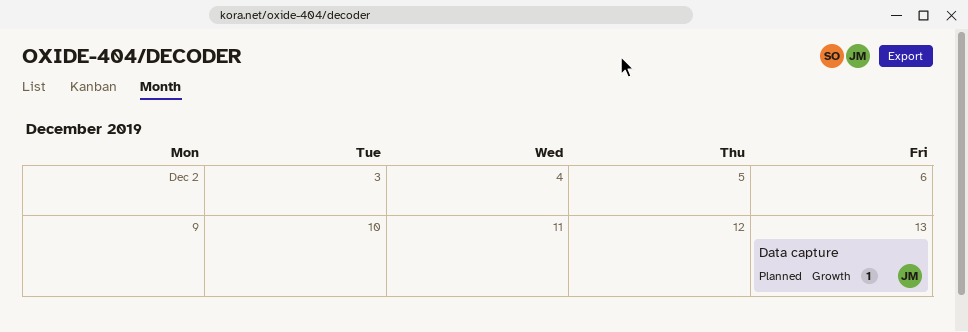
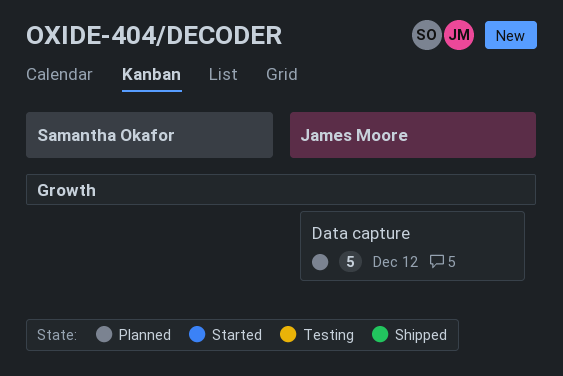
Data capture, estimate: 1 -> 5
Data capture, due: Dec 13 -> Dec 12

